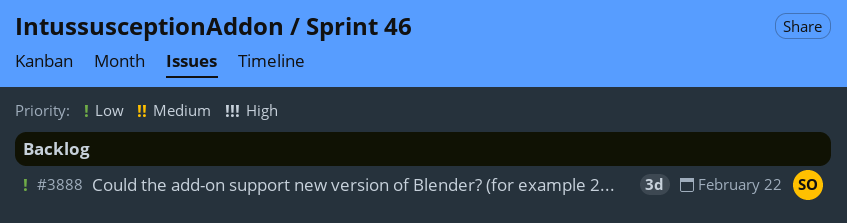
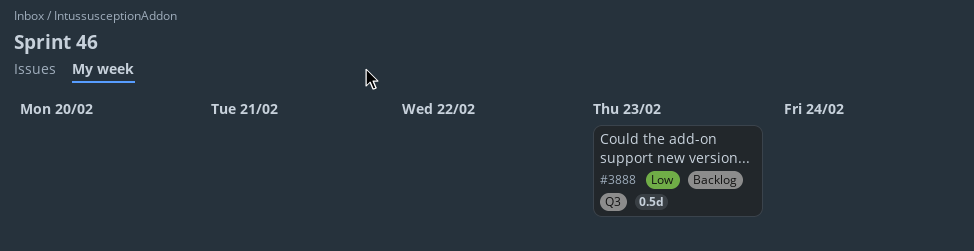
#3888, estimate: 3d -> 0.5d
#3888, due: Feb 22 -> Feb 23

